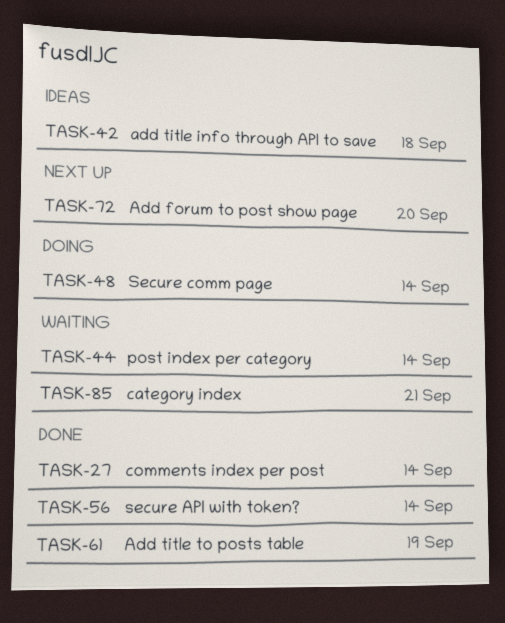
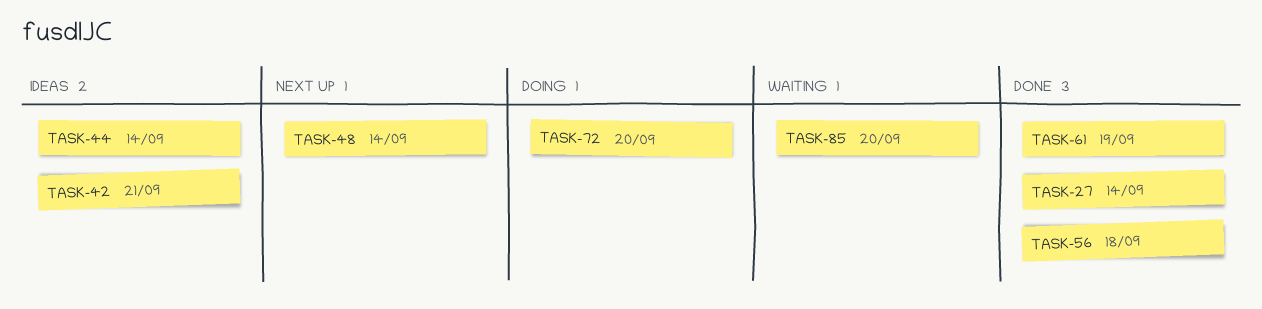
TASK-42, due: Sep 18 -> Sep 21
TASK-44, status: Waiting -> Ideas
TASK-48, status: Doing -> Next up
TASK-56, due: Sep 14 -> Sep 18
TASK-72, status: Next up -> Doing
TASK-85, due: Sep 21 -> Sep 20

